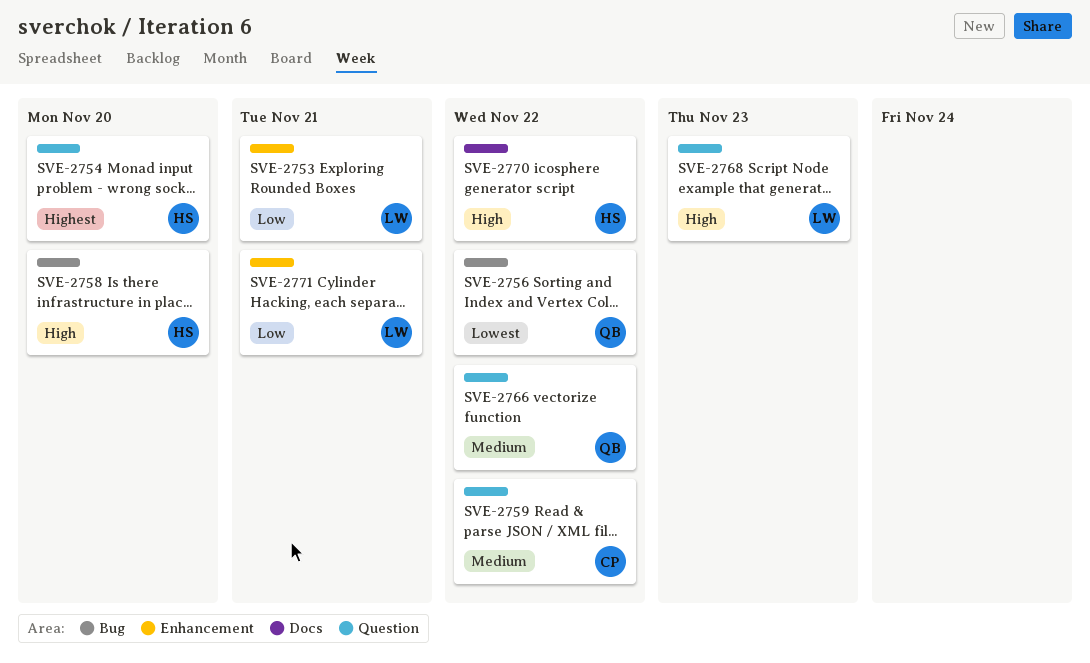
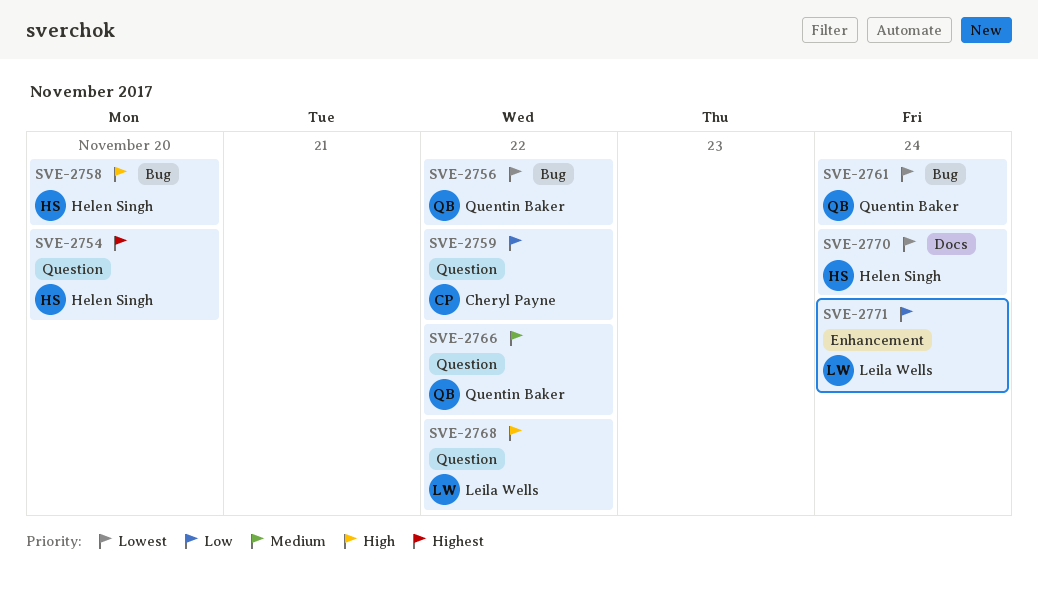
SVE-2753: present -> none
SVE-2759, priority: Medium -> Low
SVE-2761: none -> present
SVE-2768, due: Nov 23 -> Nov 22
SVE-2770, priority: High -> Lowest
SVE-2770, due: Nov 22 -> Nov 24
SVE-2771, due: Nov 21 -> Nov 24

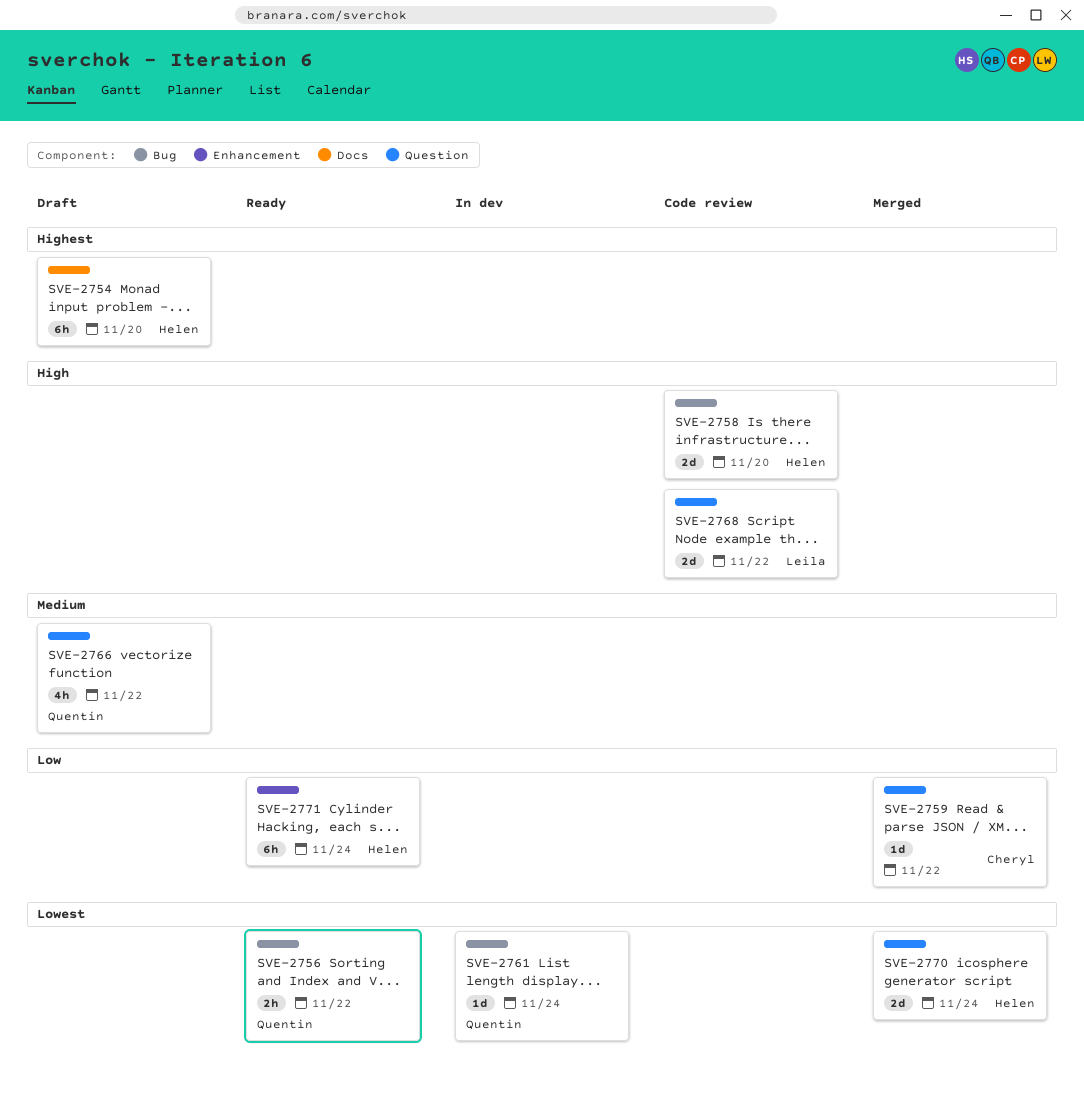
SVE-2754, label: Question -> Docs
SVE-2770, label: Docs -> Question
SVE-2771, owner: Leila Wells -> Helen Singh

